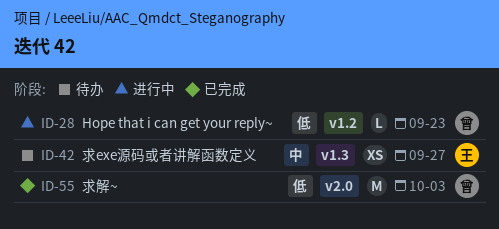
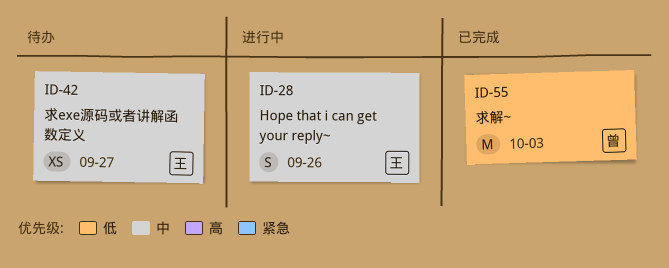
ID-28, owner: 曾 -> 王
ID-28, priority: 低 -> 中
ID-28, estimate: L -> S
ID-28, due: Sep 23 -> Sep 26

